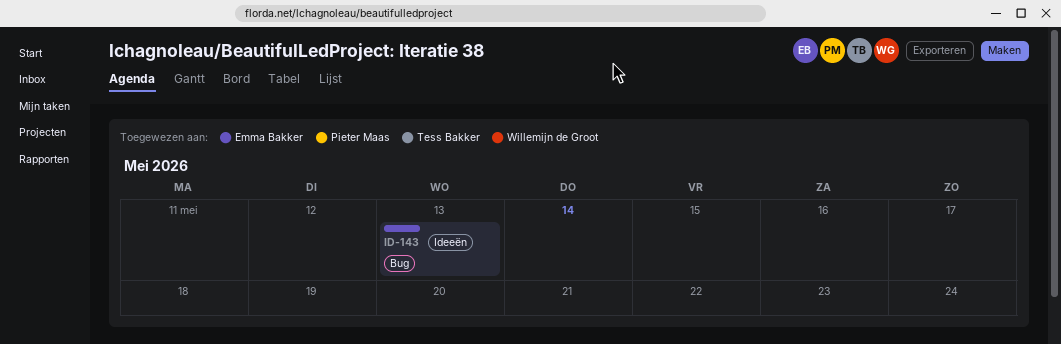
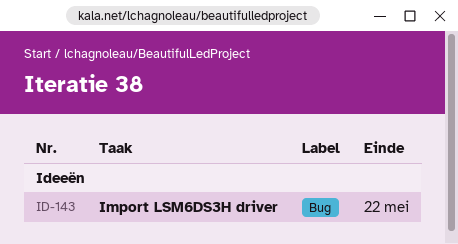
ID-143, due: May 13 -> May 22

